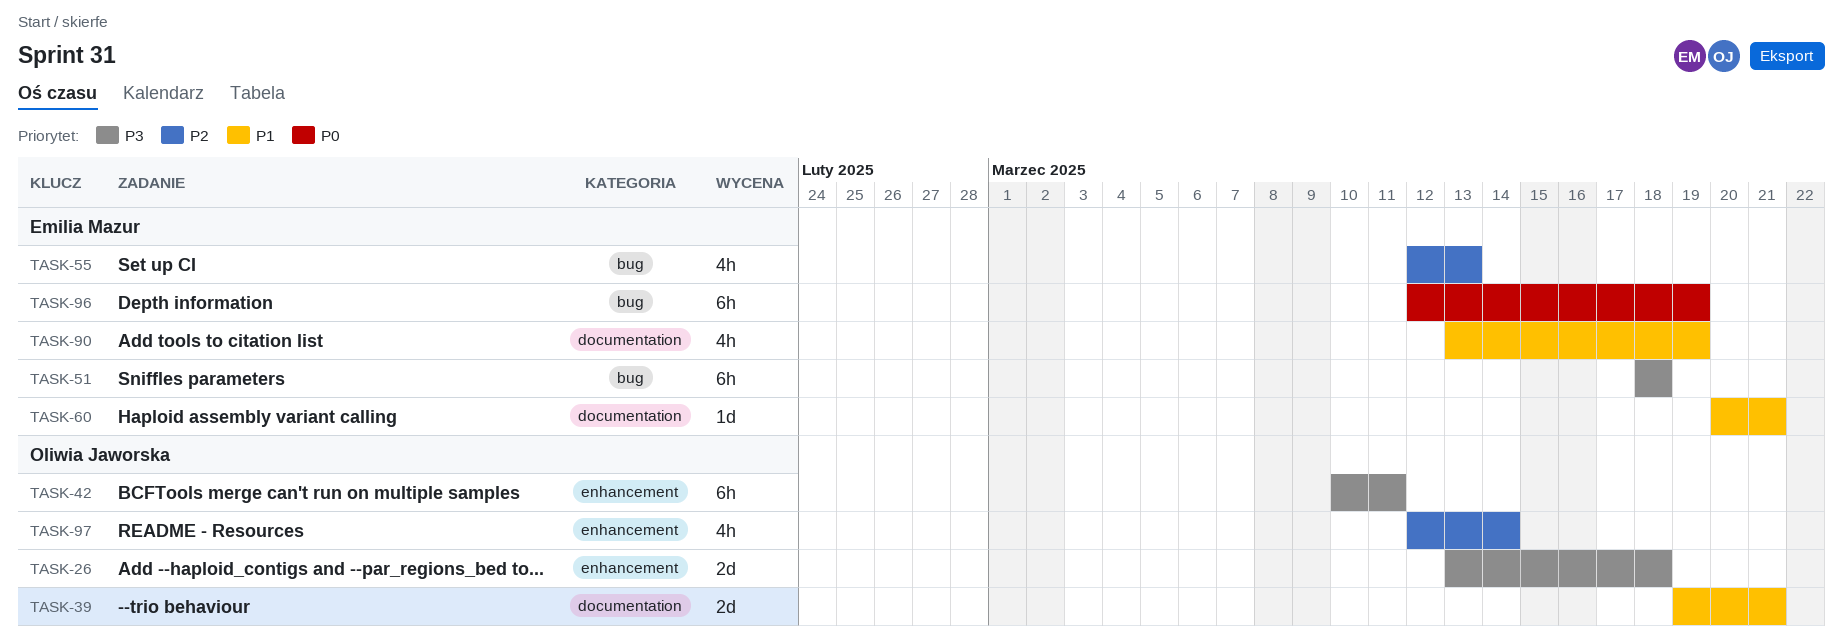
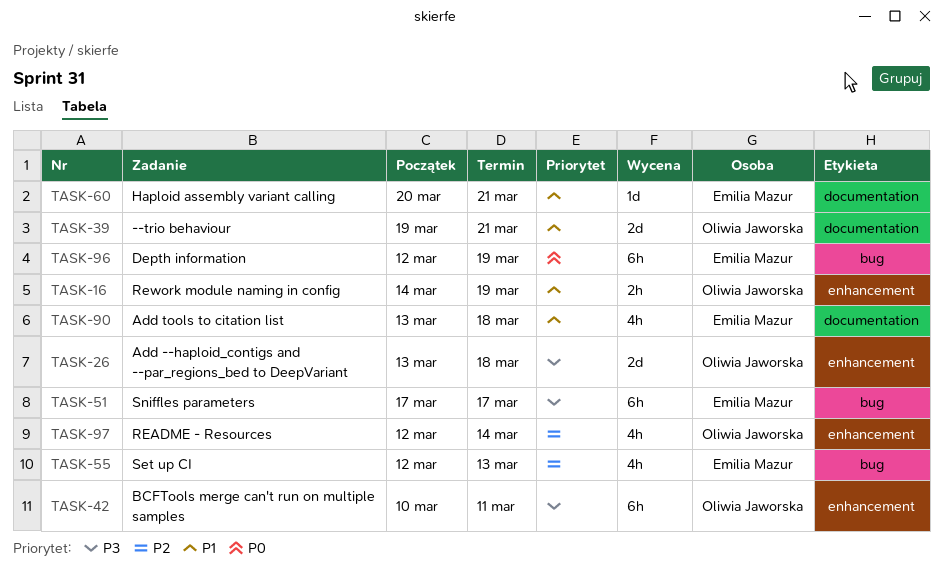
TASK-16: none -> present
TASK-51, start: Mar 18 -> Mar 17
TASK-51, due: Mar 18 -> Mar 17
TASK-90, due: Mar 19 -> Mar 18

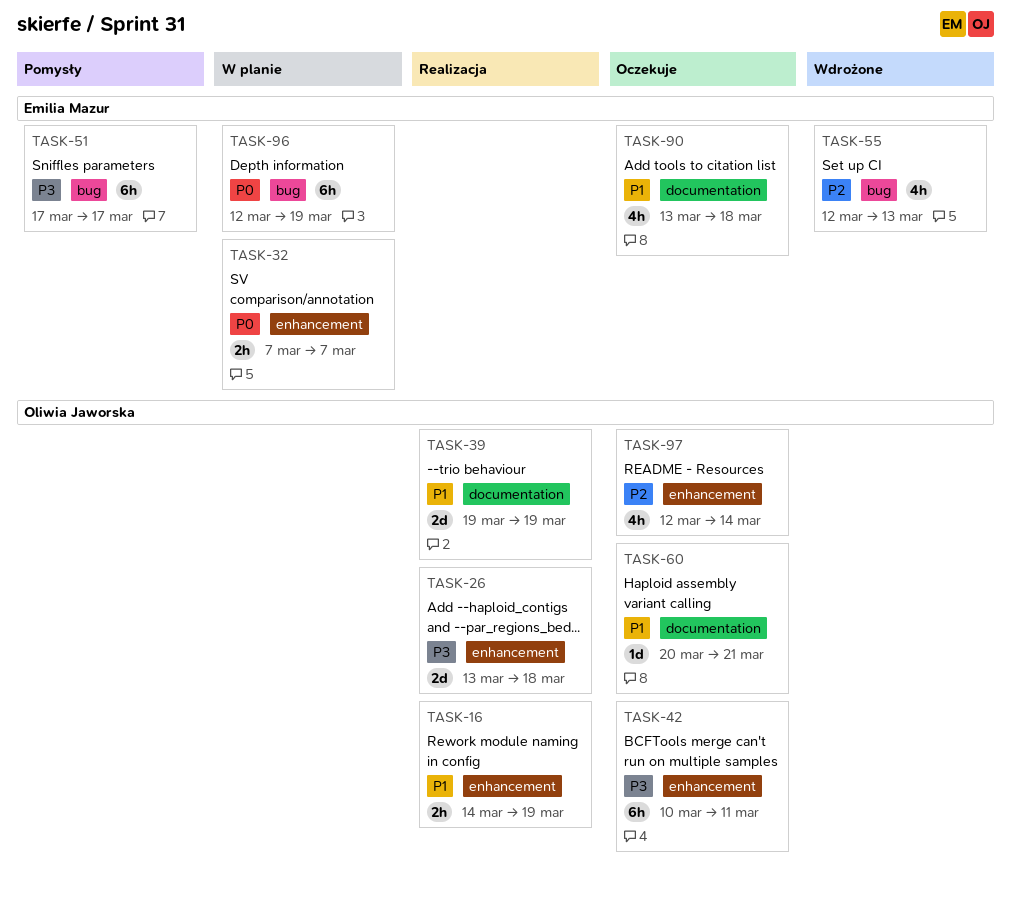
TASK-32: none -> present
TASK-39, due: Mar 21 -> Mar 19
TASK-60, owner: Emilia Mazur -> Oliwia Jaworska

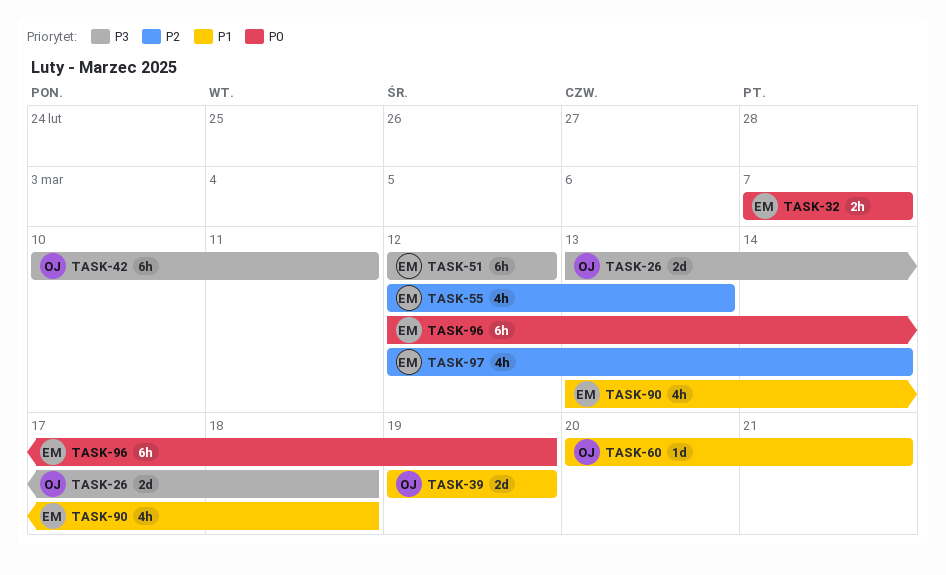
TASK-16: present -> none
TASK-51, start: Mar 17 -> Mar 12
TASK-51, due: Mar 17 -> Mar 12
TASK-97, owner: Oliwia Jaworska -> Emilia Mazur

